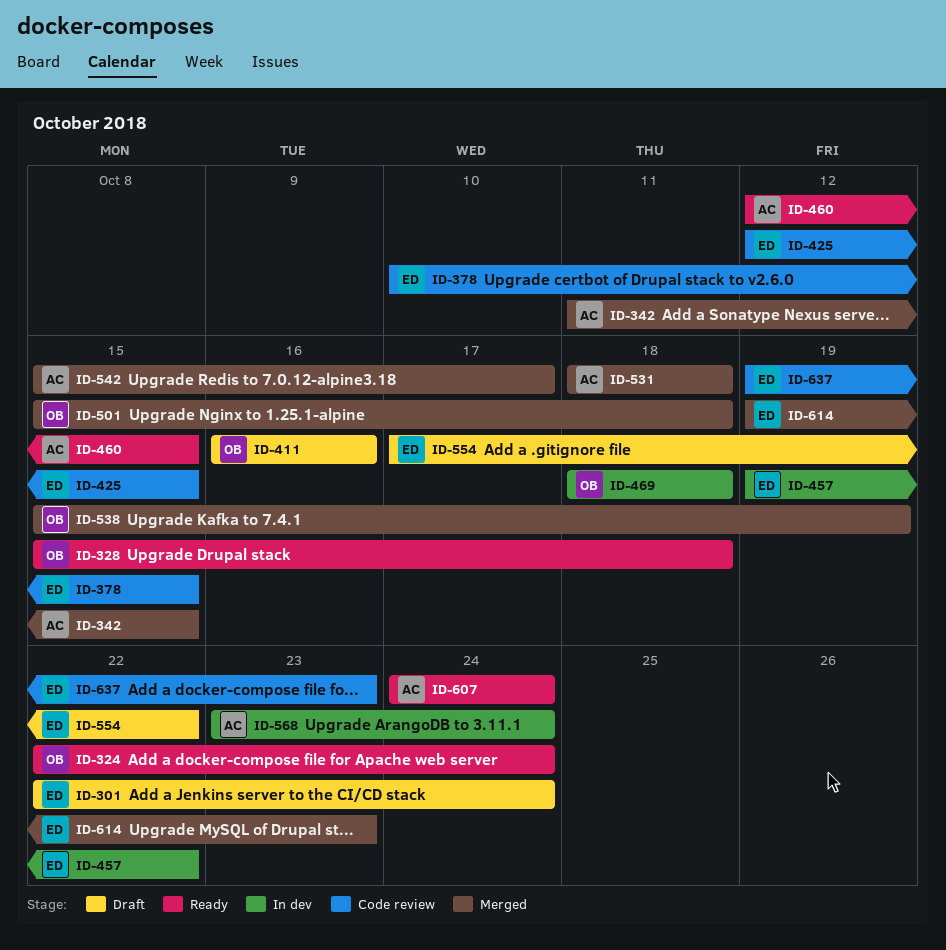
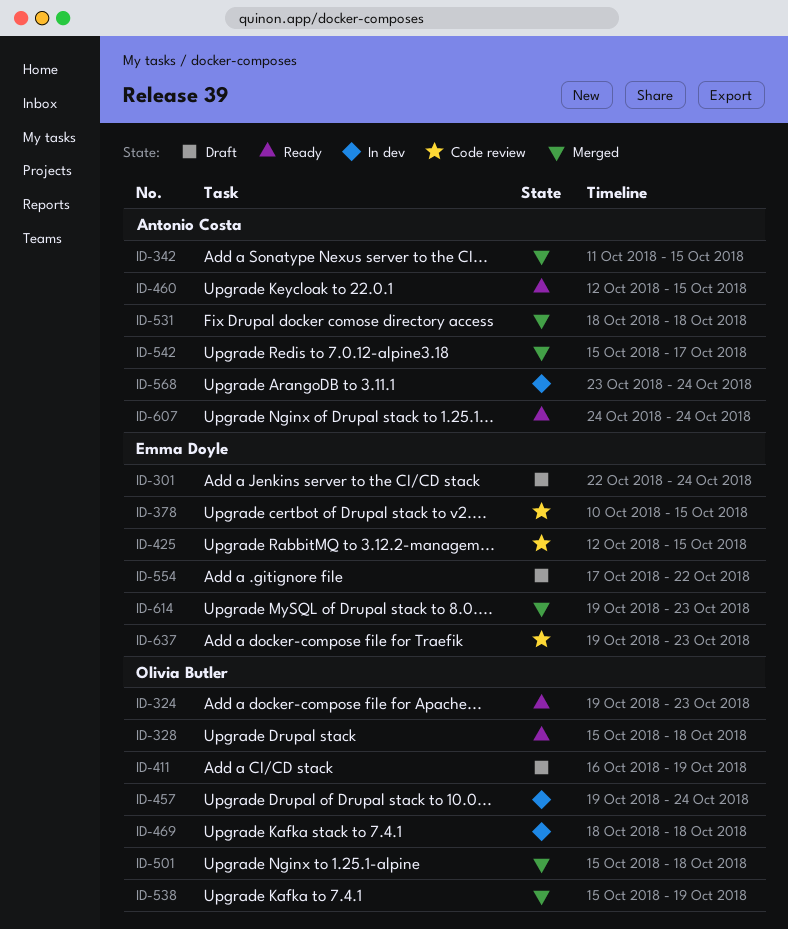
ID-324, start: Oct 22 -> Oct 19
ID-324, due: Oct 24 -> Oct 23
ID-411, due: Oct 16 -> Oct 19
ID-457, owner: Emma Doyle -> Olivia Butler
ID-457, due: Oct 22 -> Oct 24

